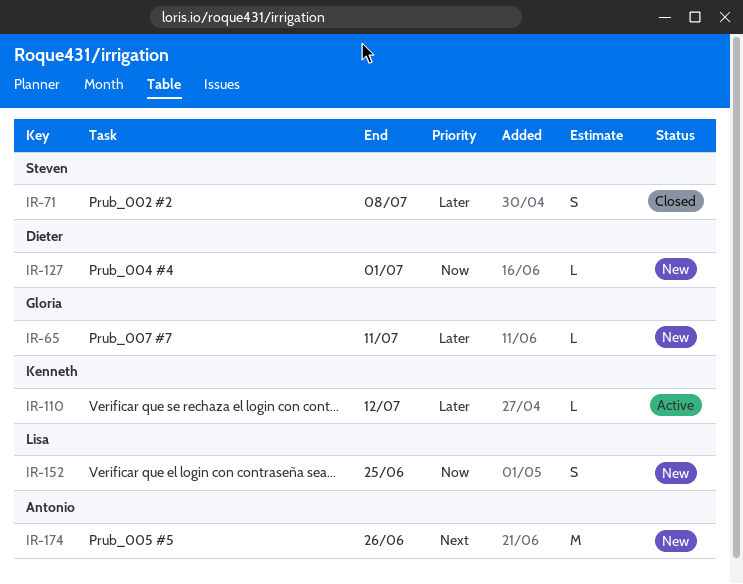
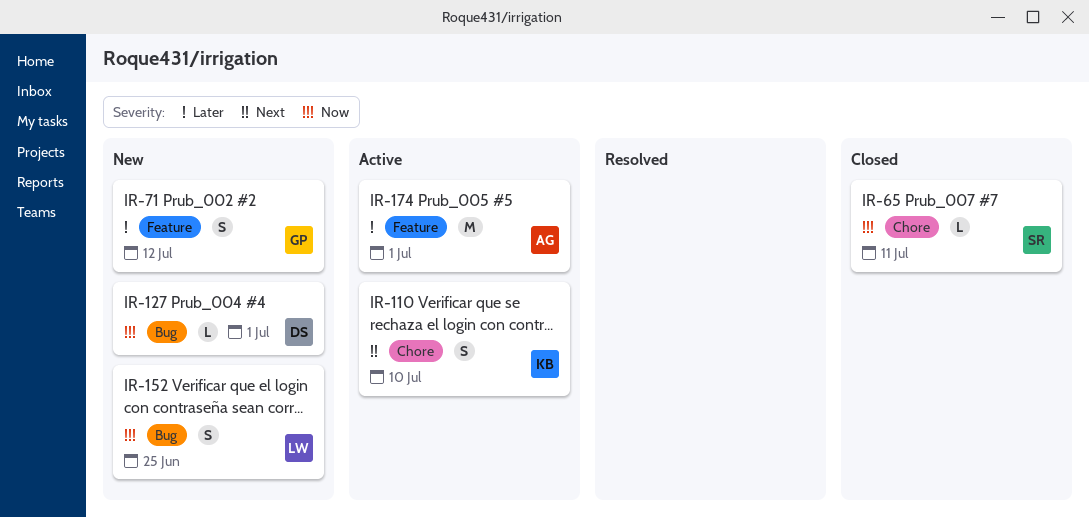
IR-65, status: New -> Closed
IR-65, owner: Gloria -> Steven
IR-65, priority: Later -> Now
IR-71, status: Closed -> New
IR-71, owner: Steven -> Gloria
IR-71, due: Jul 8 -> Jul 12
IR-110, priority: Later -> Next
IR-110, estimate: L -> S
IR-110, due: Jul 12 -> Jul 10
IR-174, status: New -> Active
IR-174, priority: Next -> Later
IR-174, due: Jun 26 -> Jul 1

